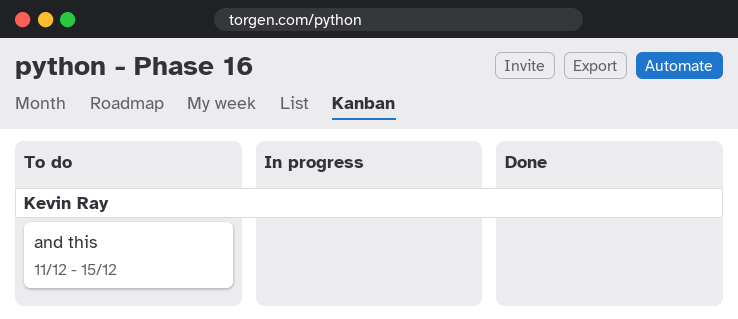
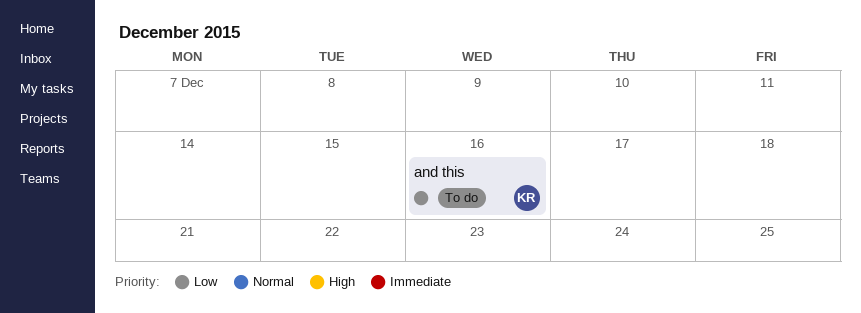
and this, due: Dec 15 -> Dec 16

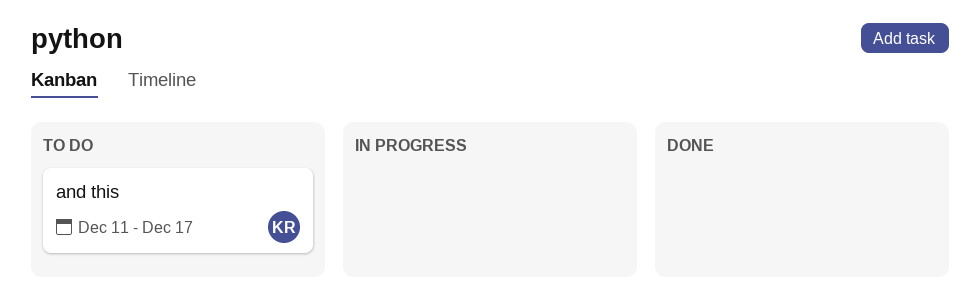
and this, due: Dec 16 -> Dec 17

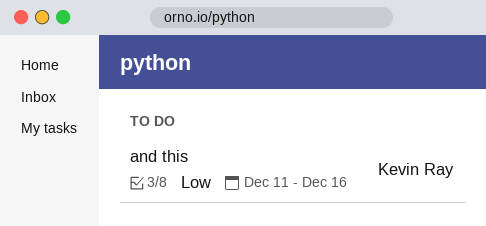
and this, due: Dec 17 -> Dec 16

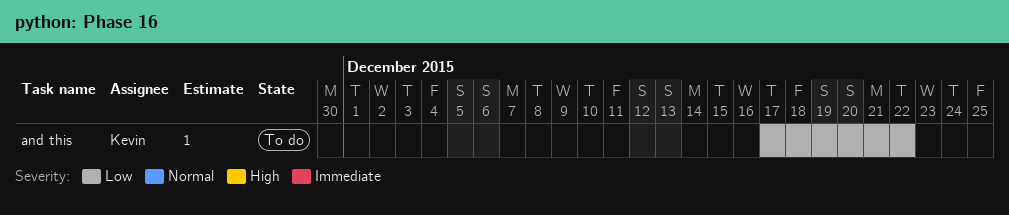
and this, start: Dec 11 -> Dec 17
and this, due: Dec 16 -> Dec 22

